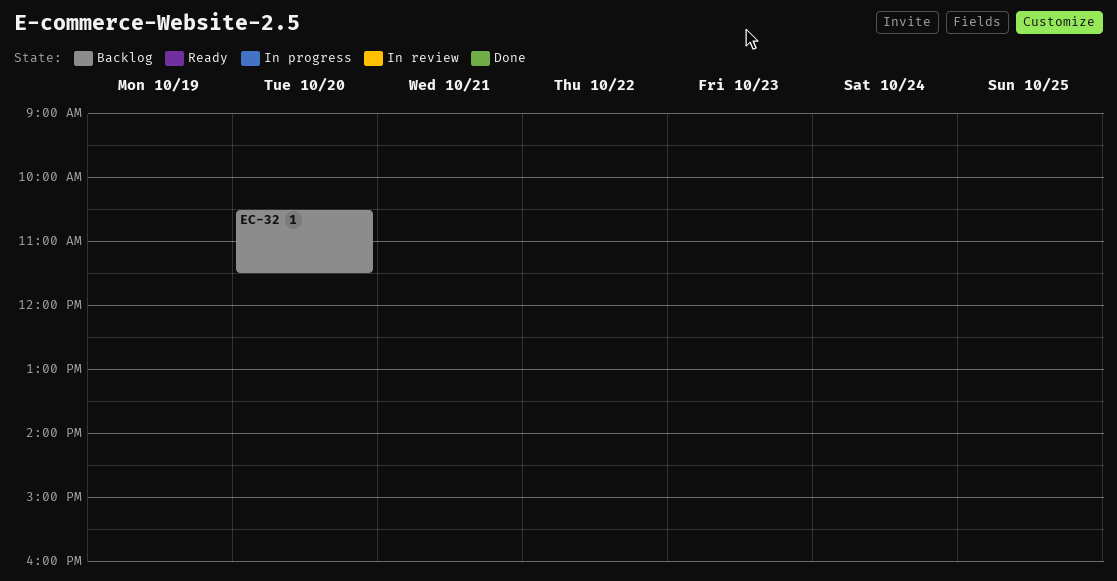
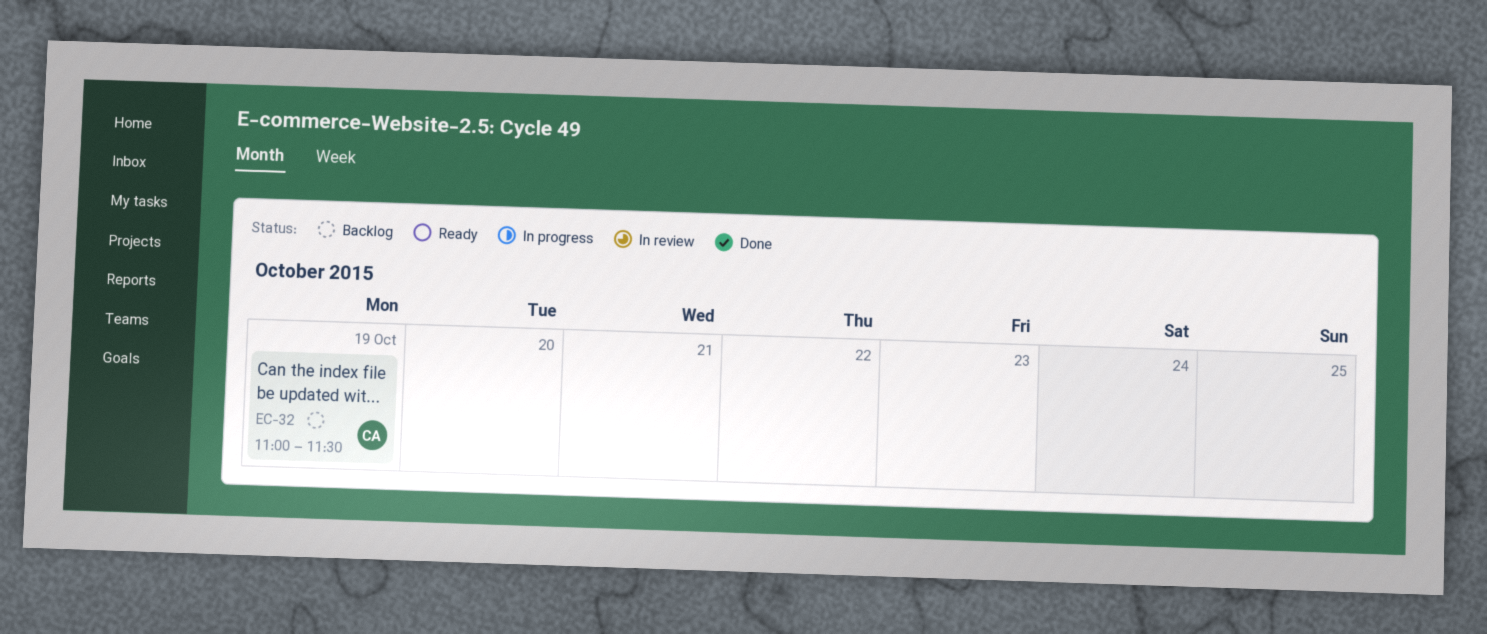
EC-32, day: Oct 20 -> Oct 19
EC-32, begins: 10:30 -> 11:00

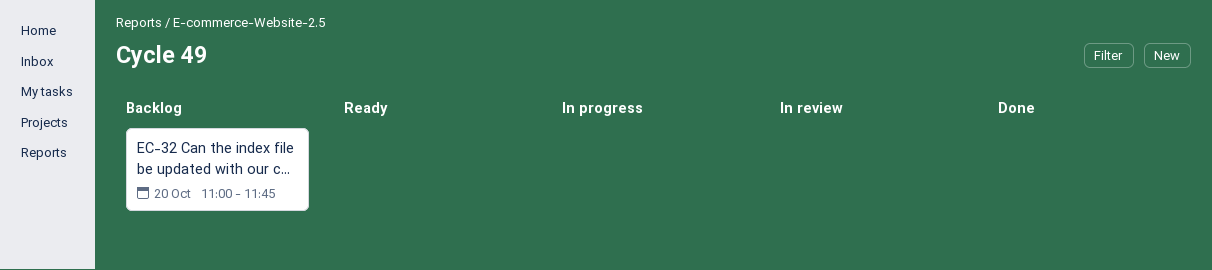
EC-32, day: Oct 19 -> Oct 20
EC-32, ends: 11:30 -> 11:45

